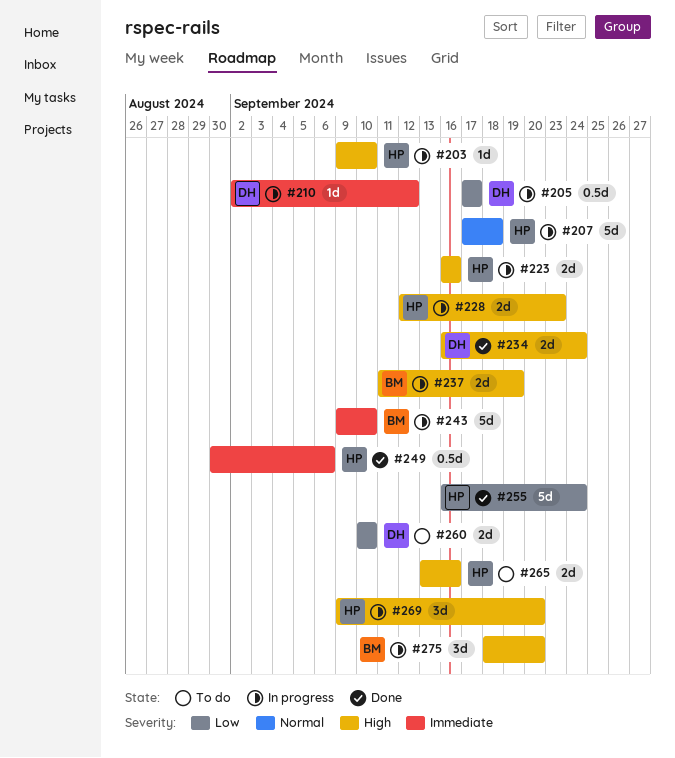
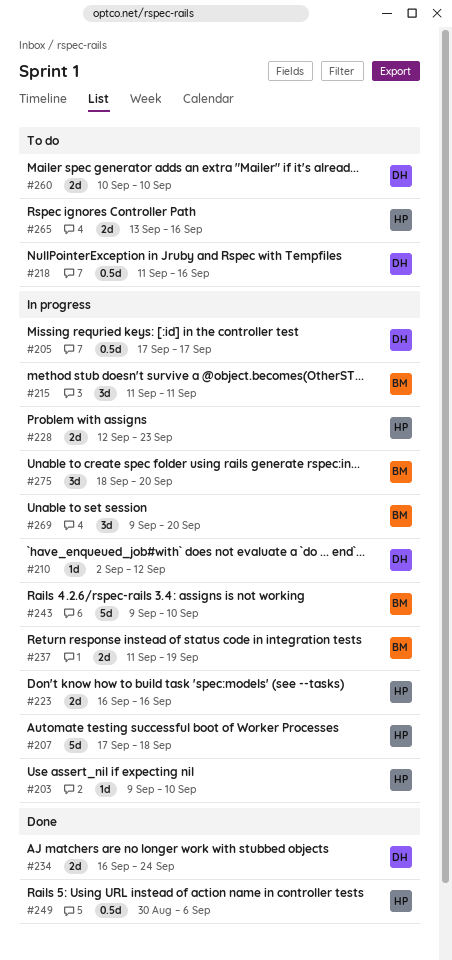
#215: none -> present
#218: none -> present
#255: present -> none
#269, owner: HP -> BM

